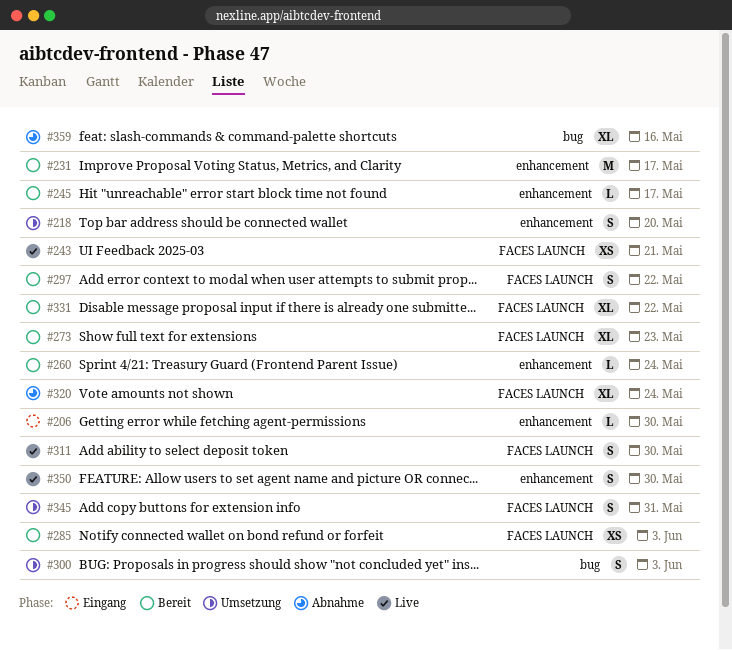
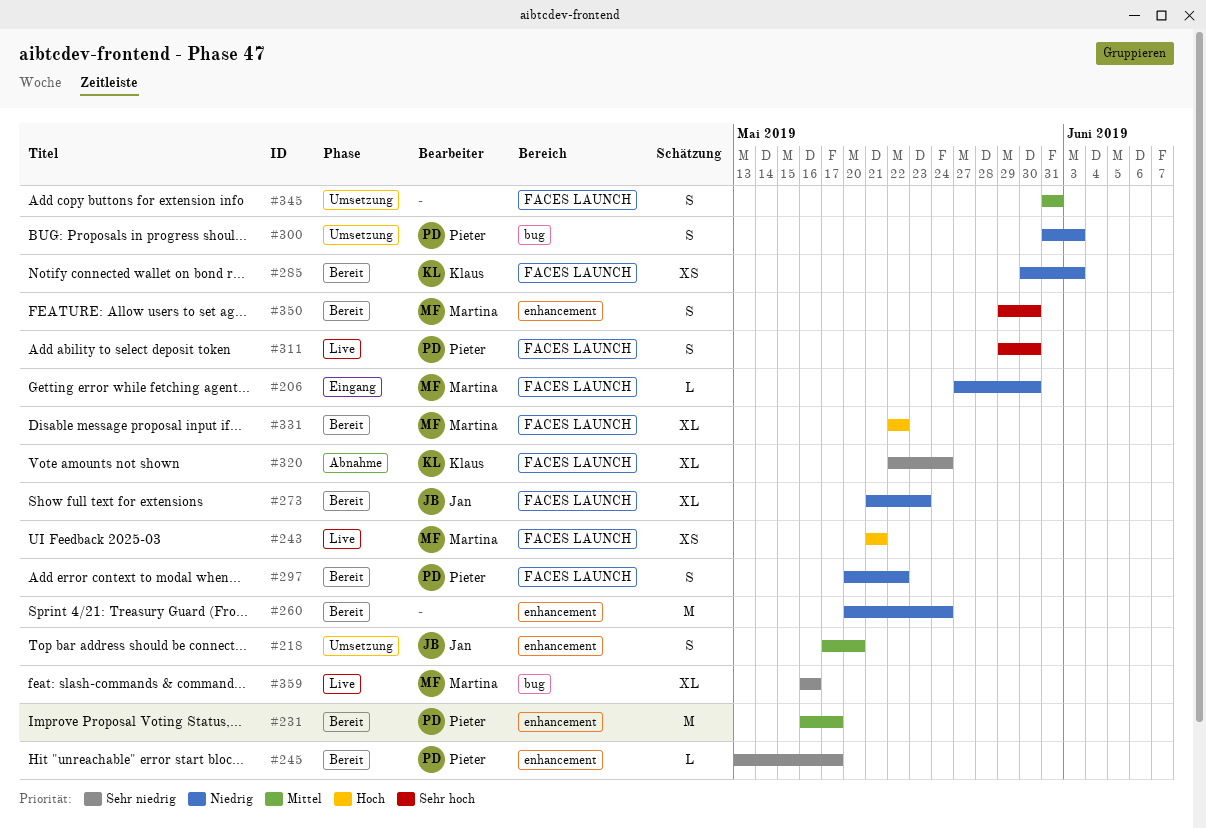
#206, label: enhancement -> FACES LAUNCH
#260, estimate: L -> M
#350, status: Live -> Bereit
#359, status: Abnahme -> Live

